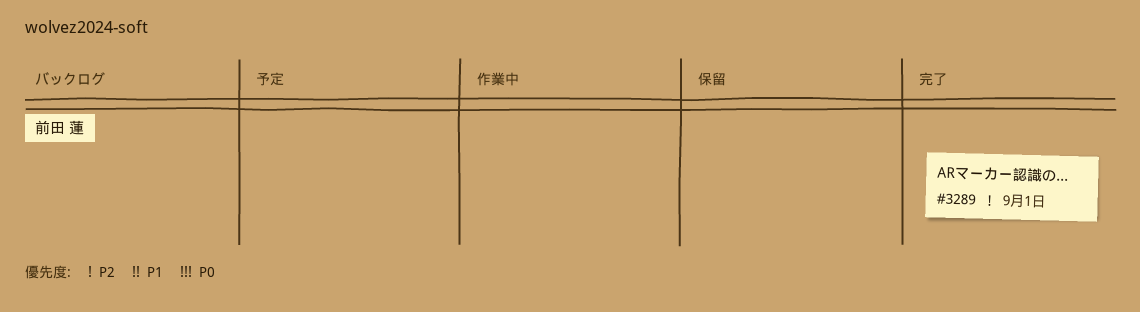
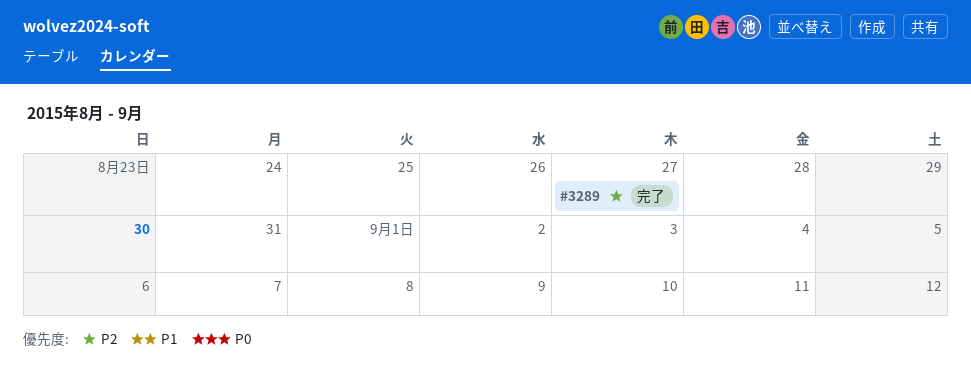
#3289, due: Sep 1 -> Aug 27

